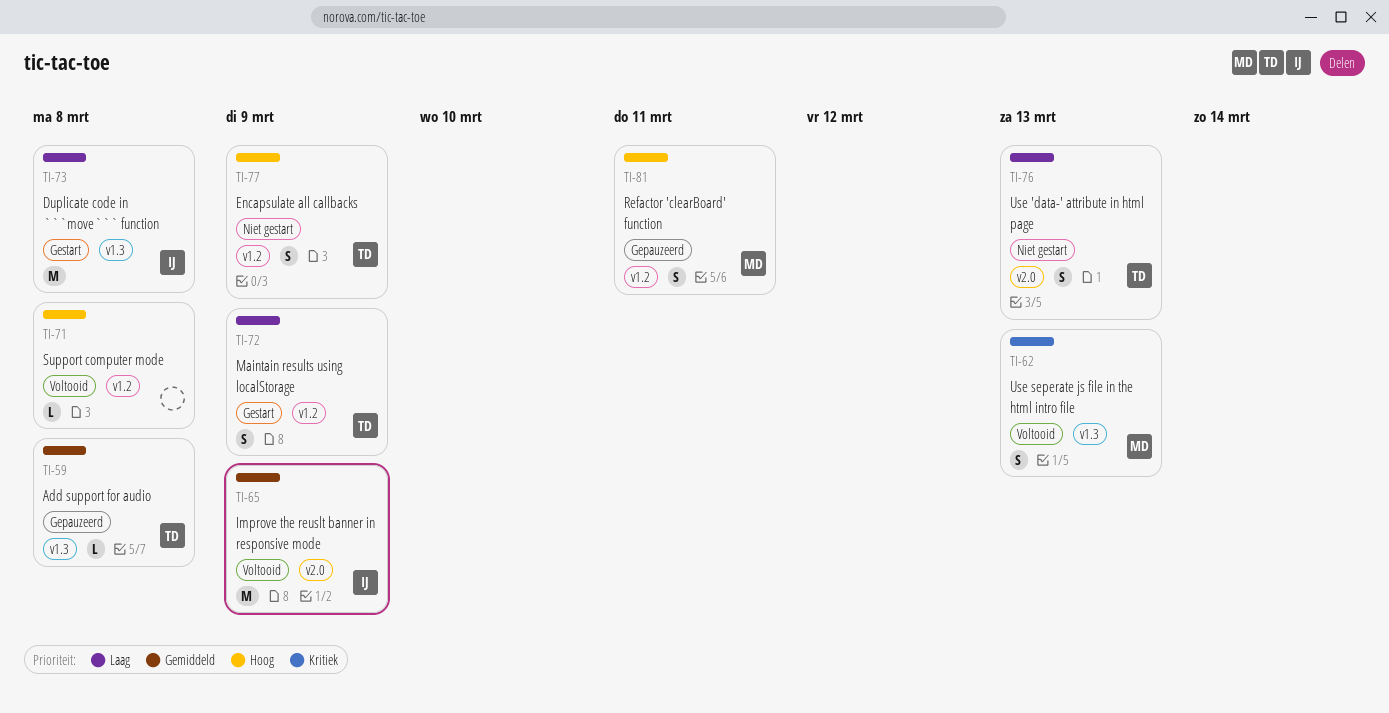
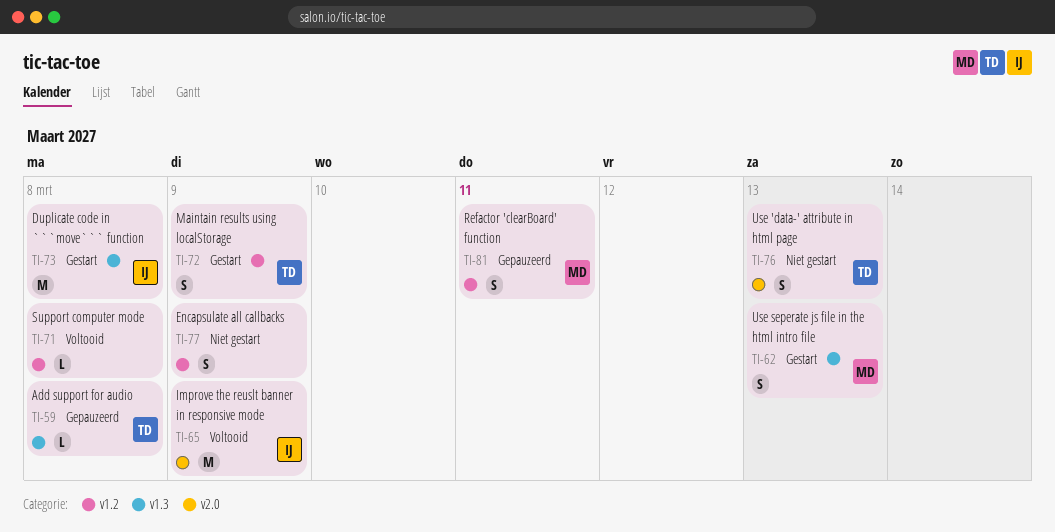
TI-62, status: Voltooid -> Gestart
TI-77, owner: TD -> none

